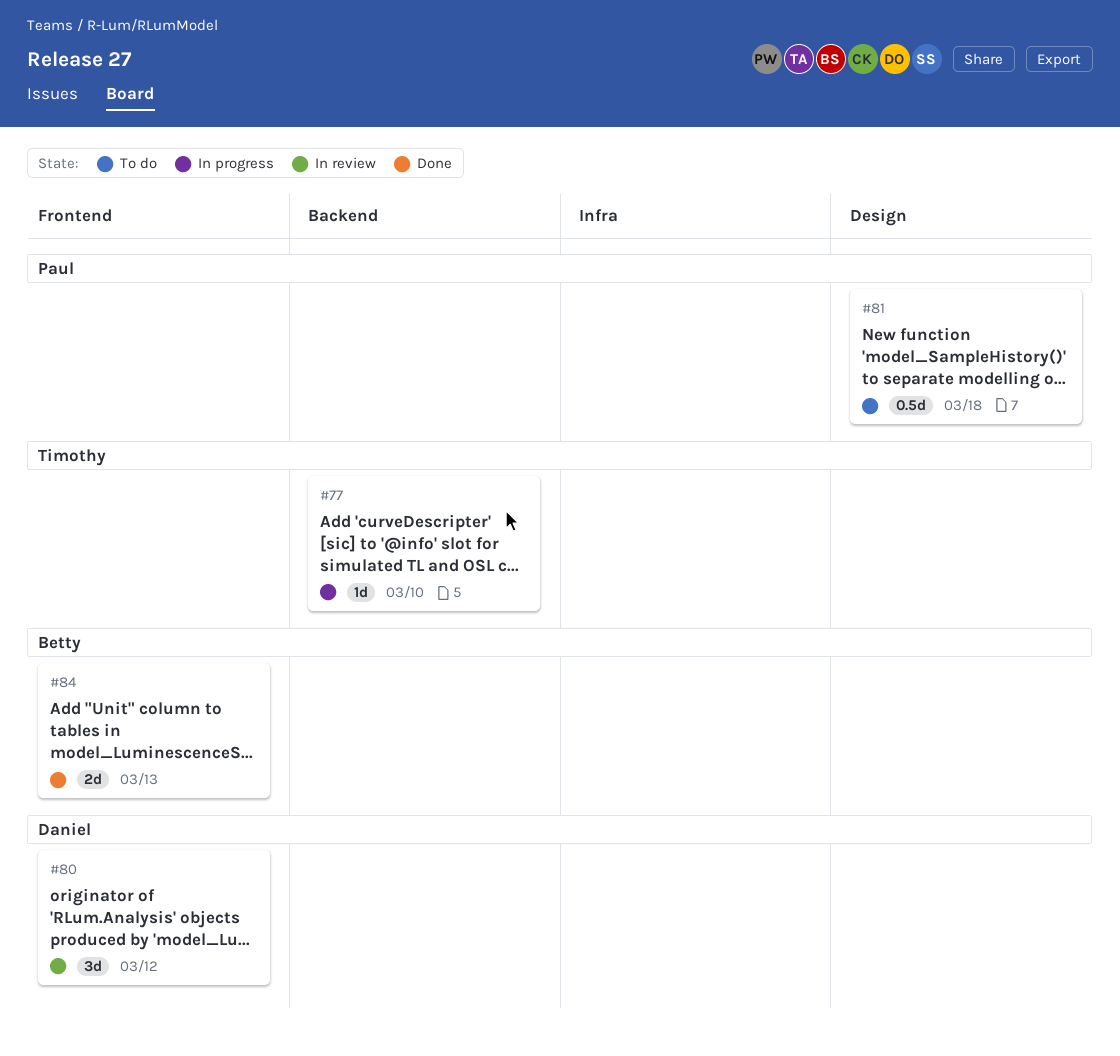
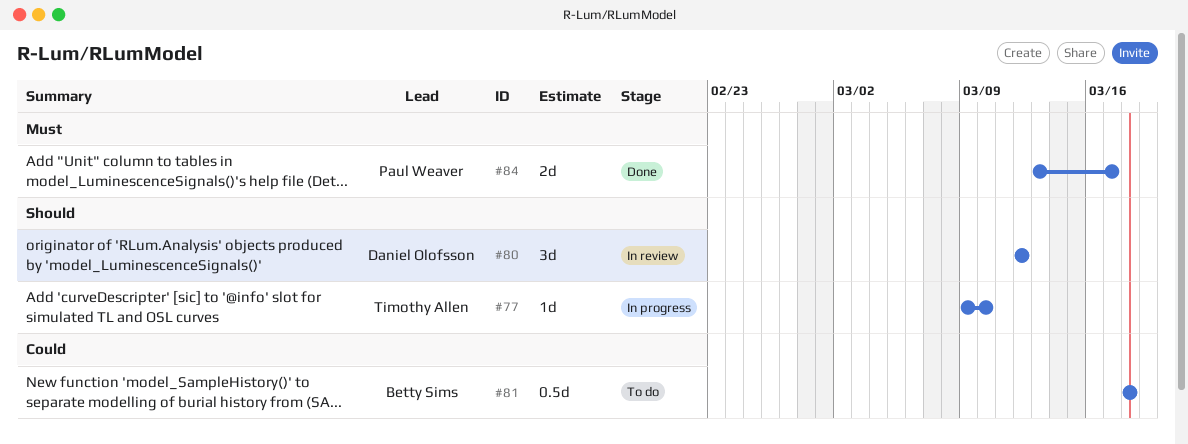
#81, owner: Paul Weaver -> Betty Sims
#84, owner: Betty Sims -> Paul Weaver
#84, due: Mar 13 -> Mar 17

